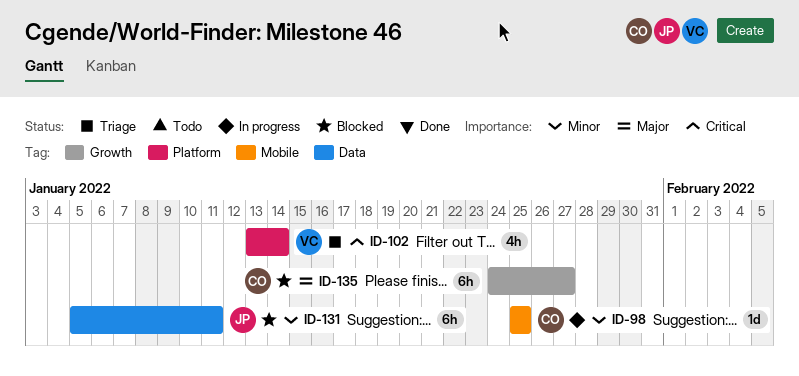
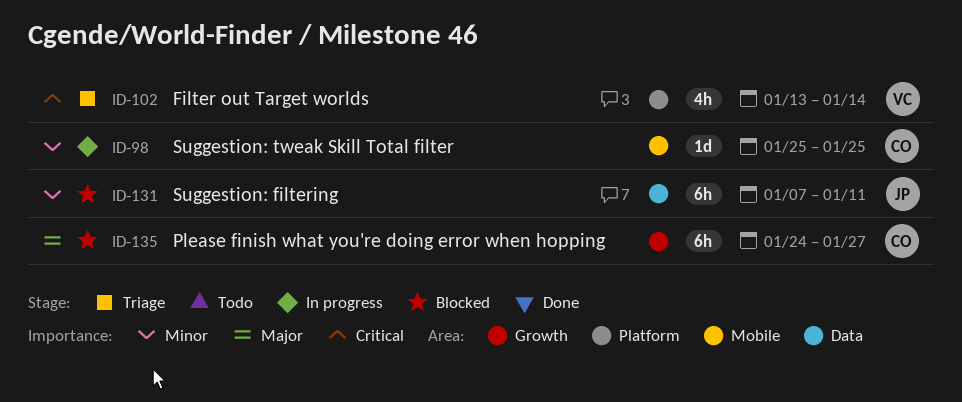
ID-131, start: Jan 5 -> Jan 7

